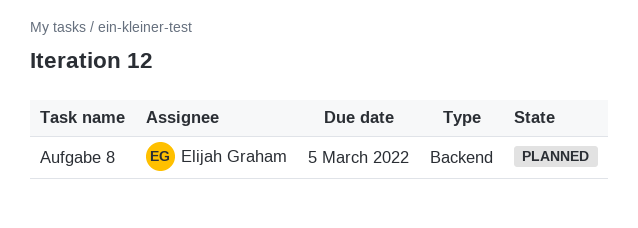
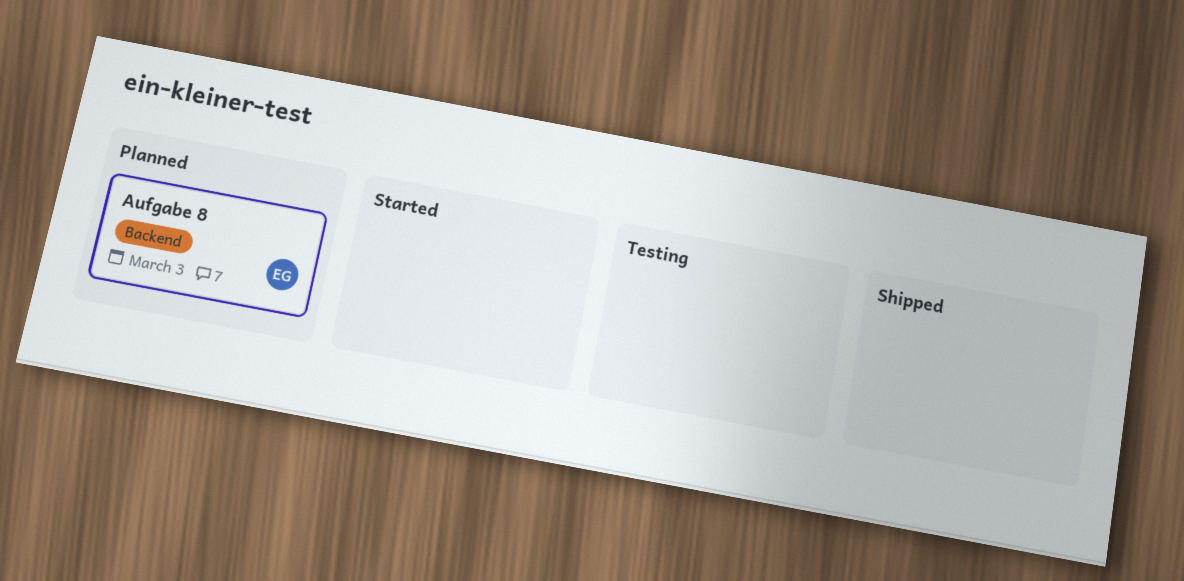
Aufgabe 8, due: Mar 5 -> Mar 3

